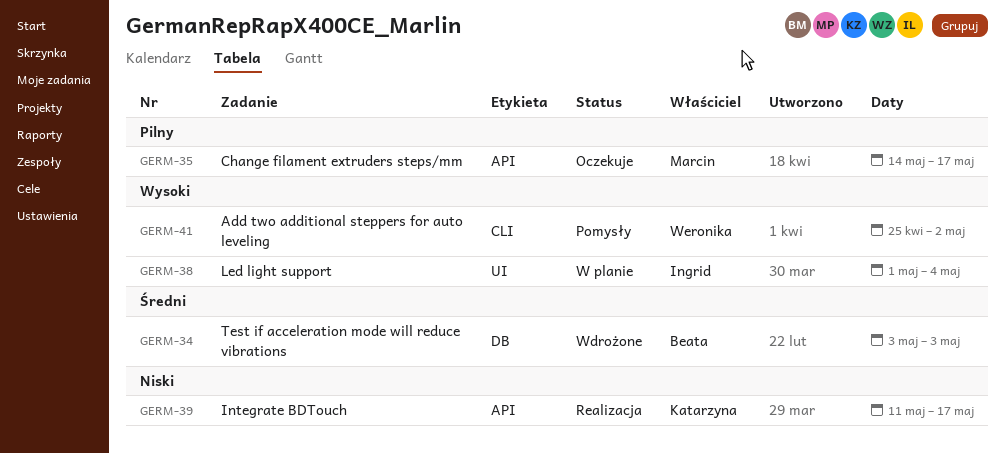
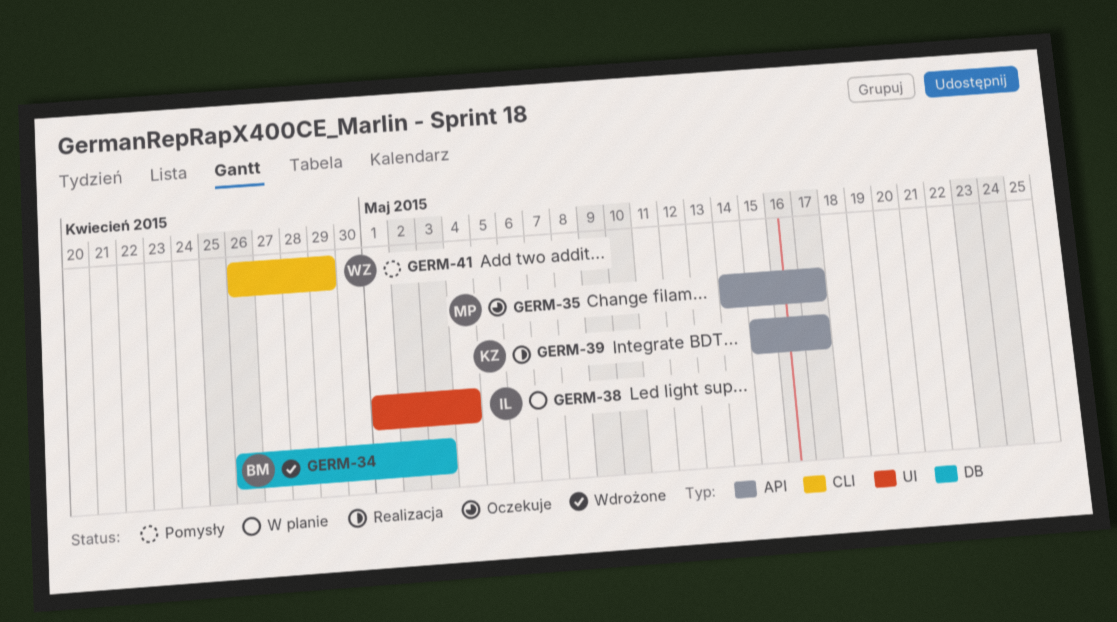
GERM-34, start: May 3 -> Apr 26
GERM-39, start: May 11 -> May 15
GERM-41, start: Apr 25 -> Apr 26
GERM-41, due: May 2 -> Apr 29

